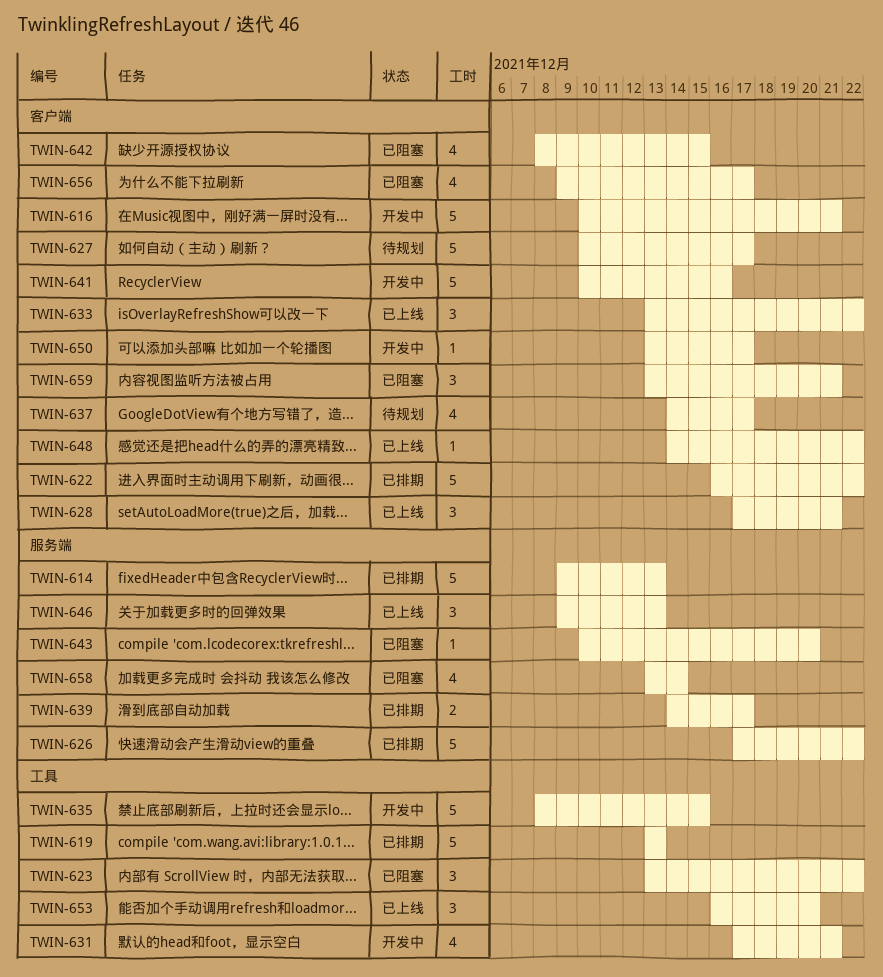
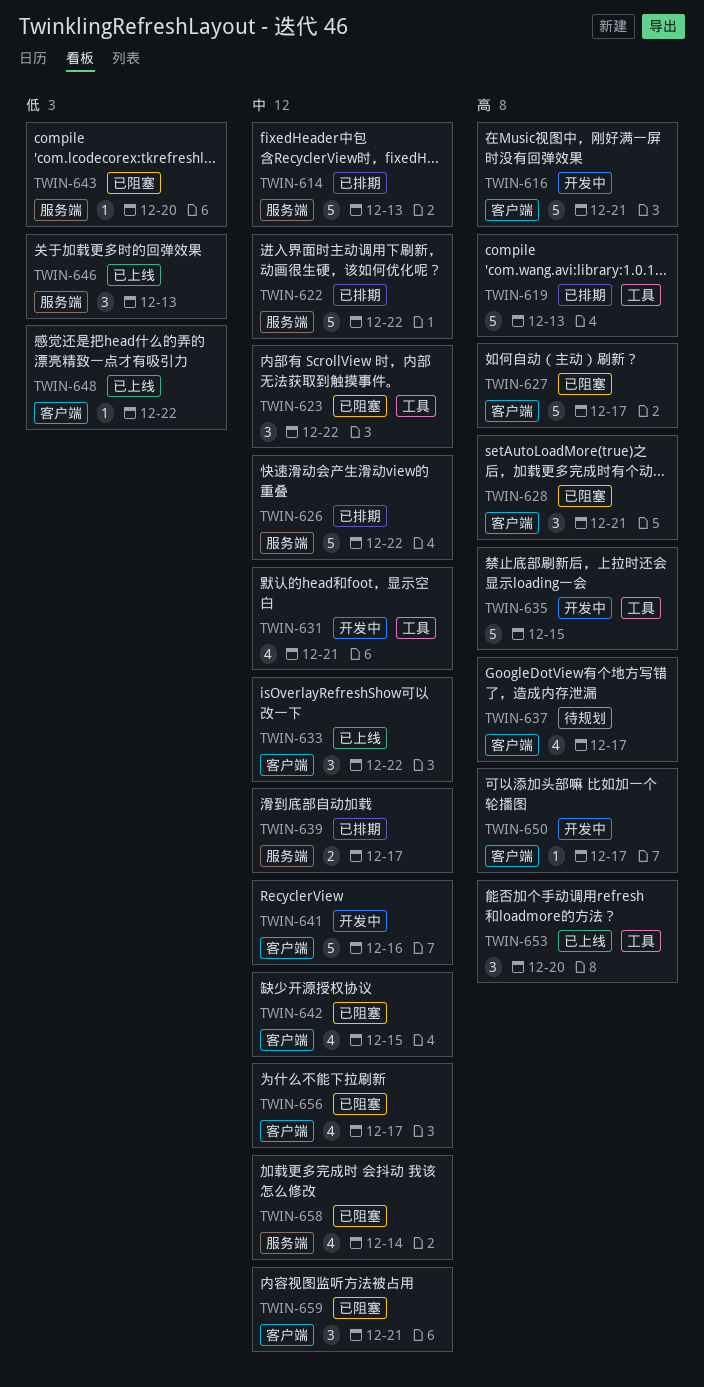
TWIN-622, label: 客户端 -> 服务端
TWIN-627, status: 待规划 -> 已阻塞
TWIN-628, status: 已上线 -> 已阻塞

